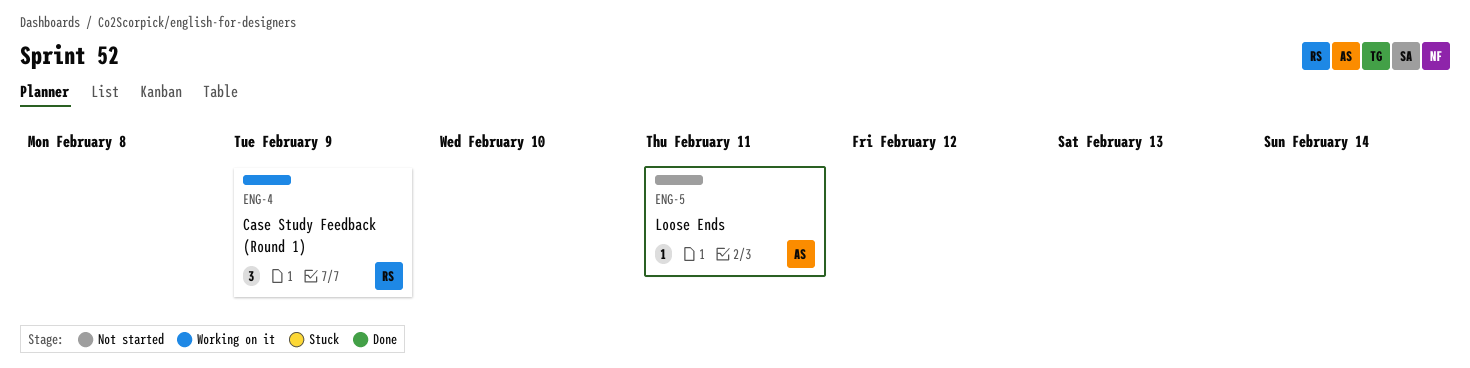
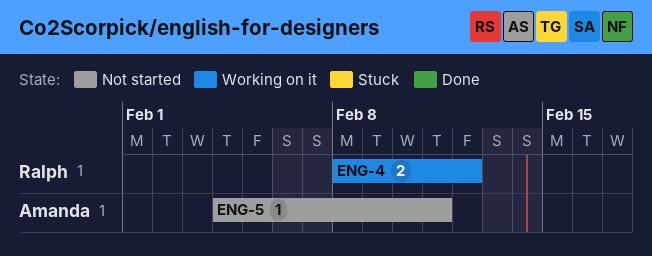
ENG-4, estimate: 3 -> 2
ENG-4, due: Feb 9 -> Feb 12

